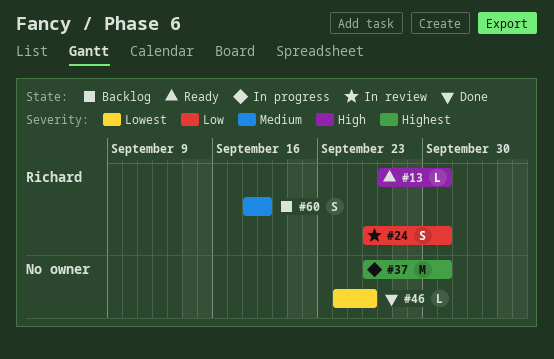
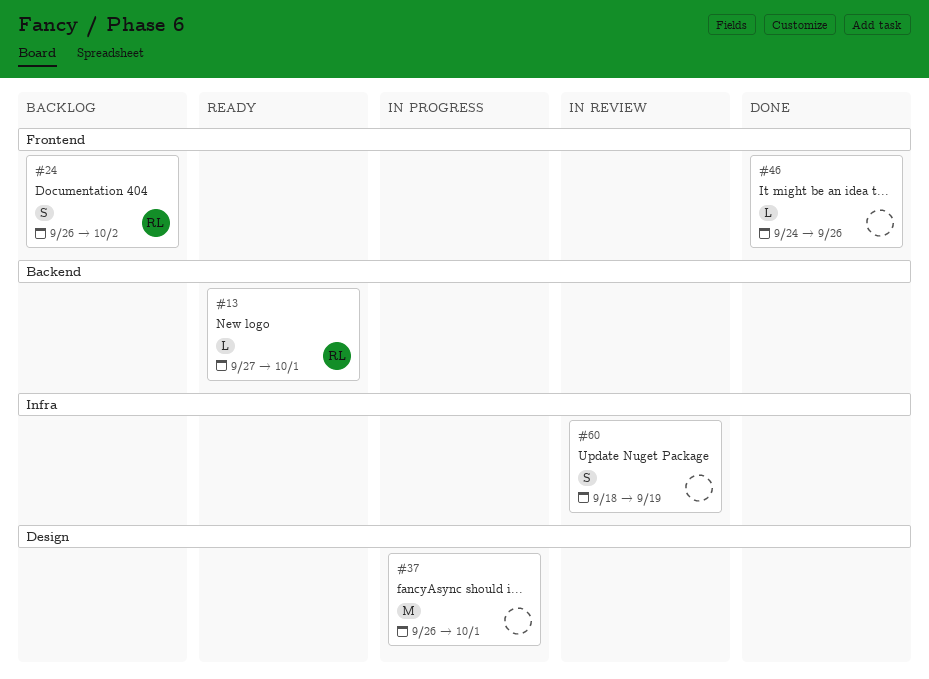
#24, status: In review -> Backlog
#24, due: Oct 1 -> Oct 2
#60, status: Backlog -> In review
#60, owner: Richard -> none

